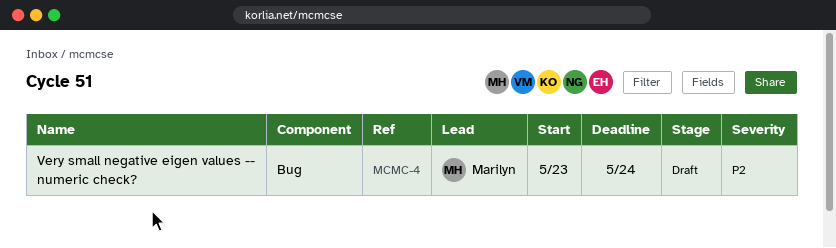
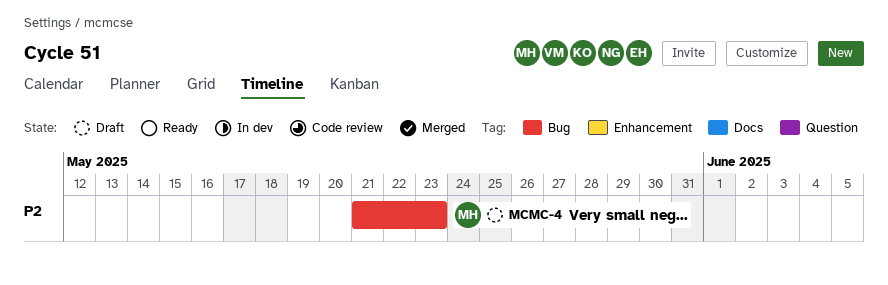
MCMC-4, start: May 23 -> May 21
MCMC-4, due: May 24 -> May 23

